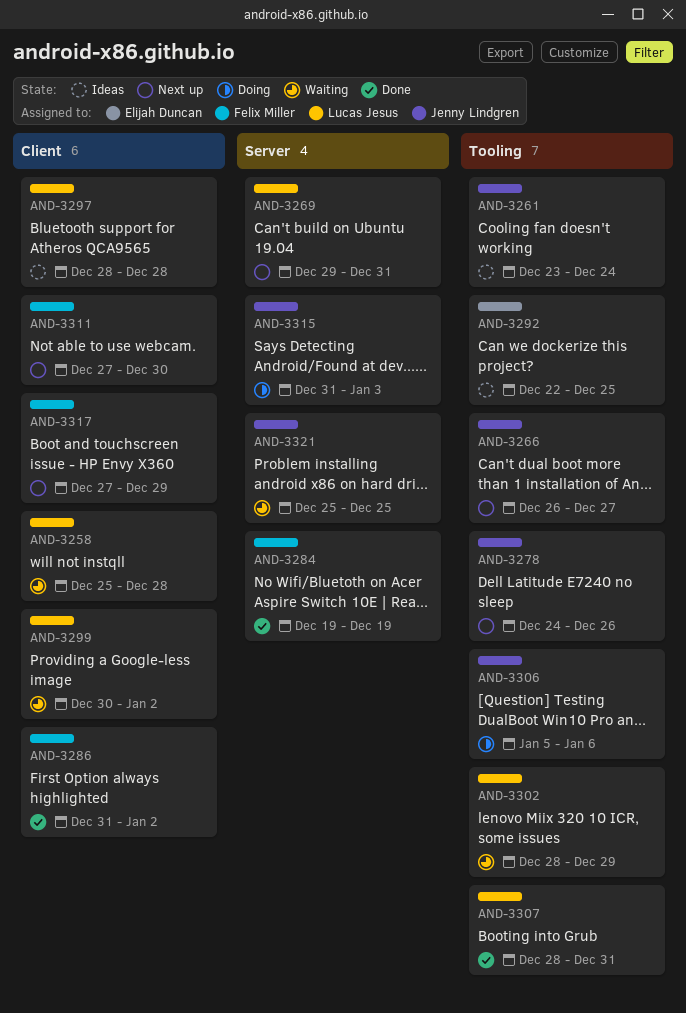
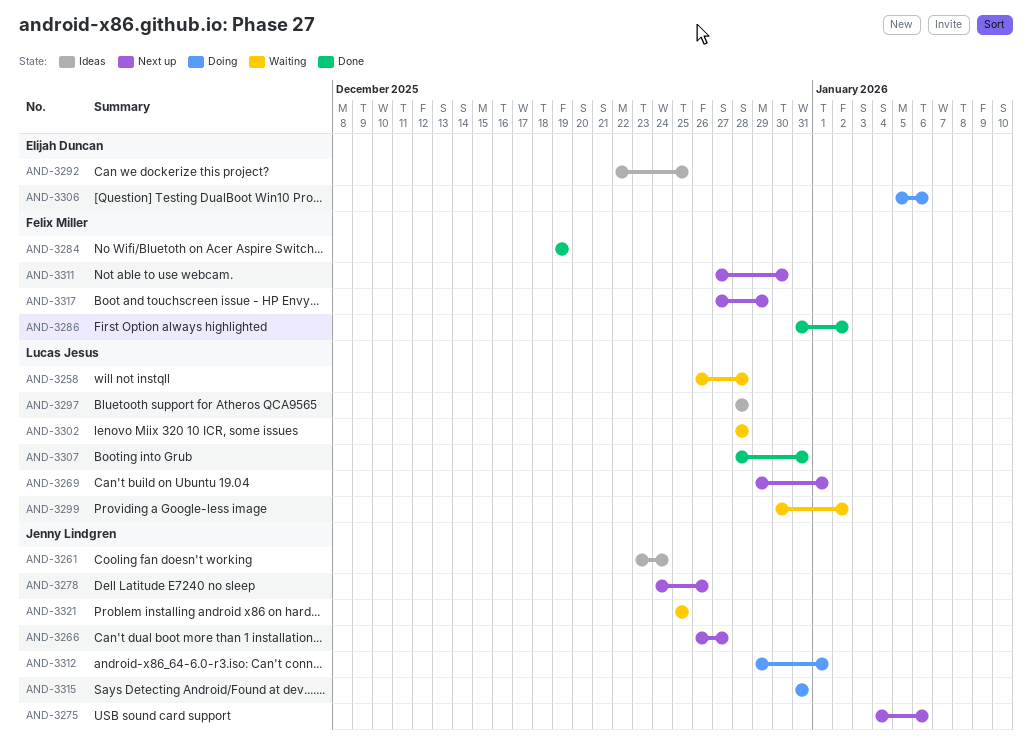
AND-3258, start: Dec 25 -> Dec 26
AND-3269, due: Dec 31 -> Jan 1
AND-3275: none -> present
AND-3302, due: Dec 29 -> Dec 28
AND-3306, owner: Jenny Lindgren -> Elijah Duncan
AND-3312: none -> present
AND-3315, due: Jan 3 -> Dec 31

